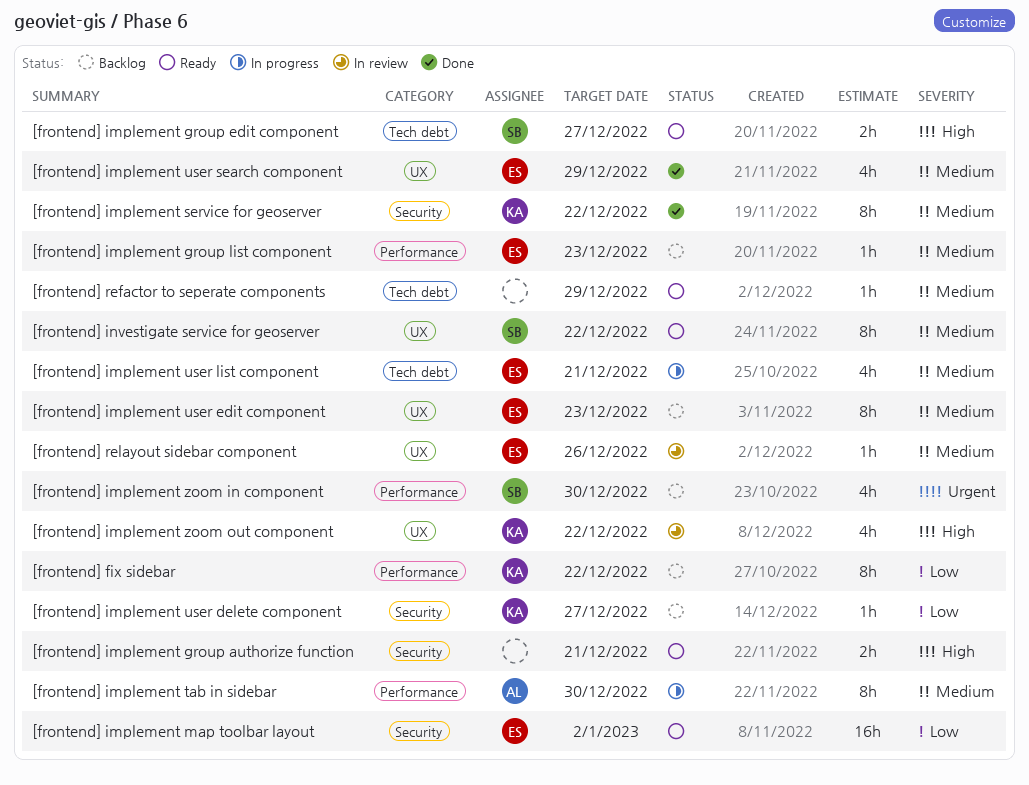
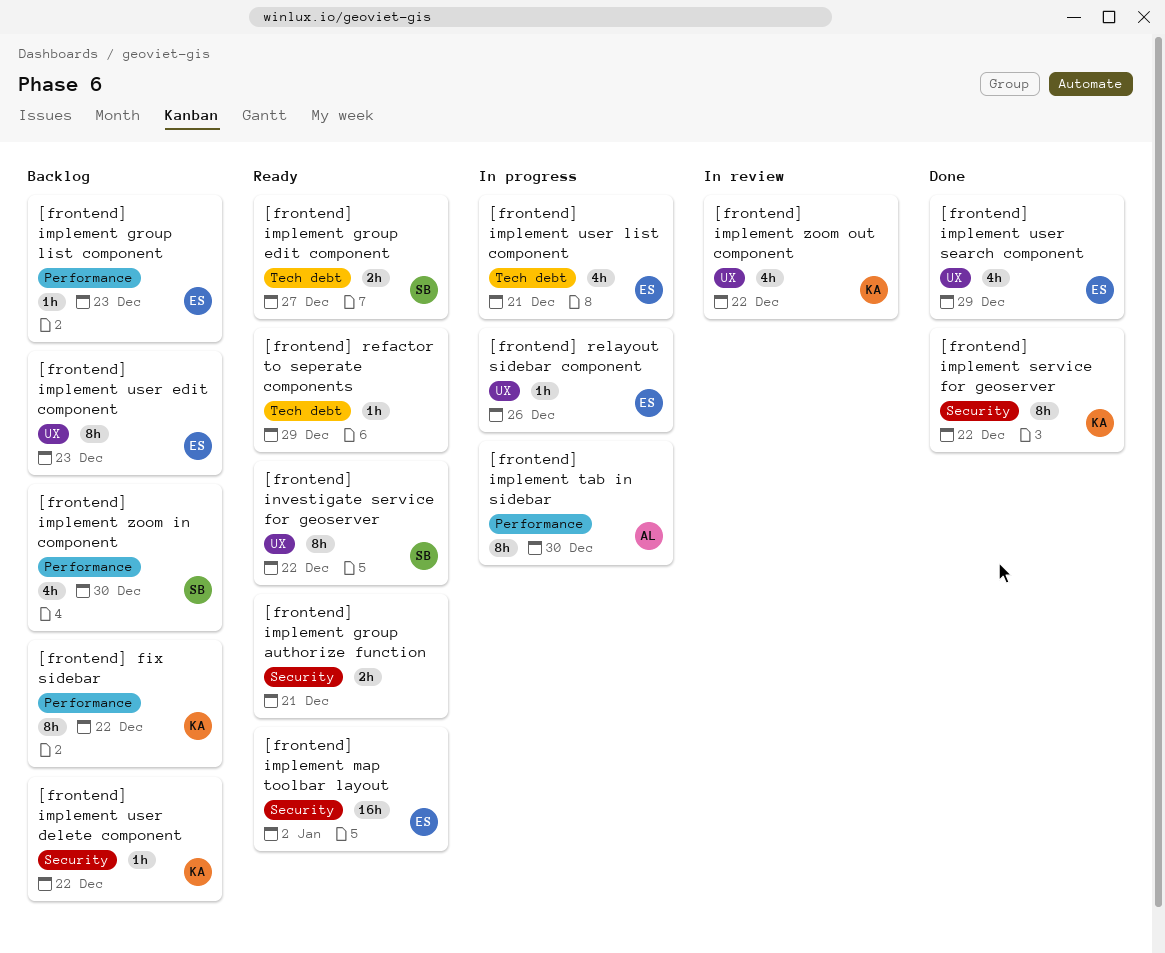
[frontend] implement user delete component, due: Dec 27 -> Dec 22
[frontend] relayout sidebar component, status: In review -> In progress

